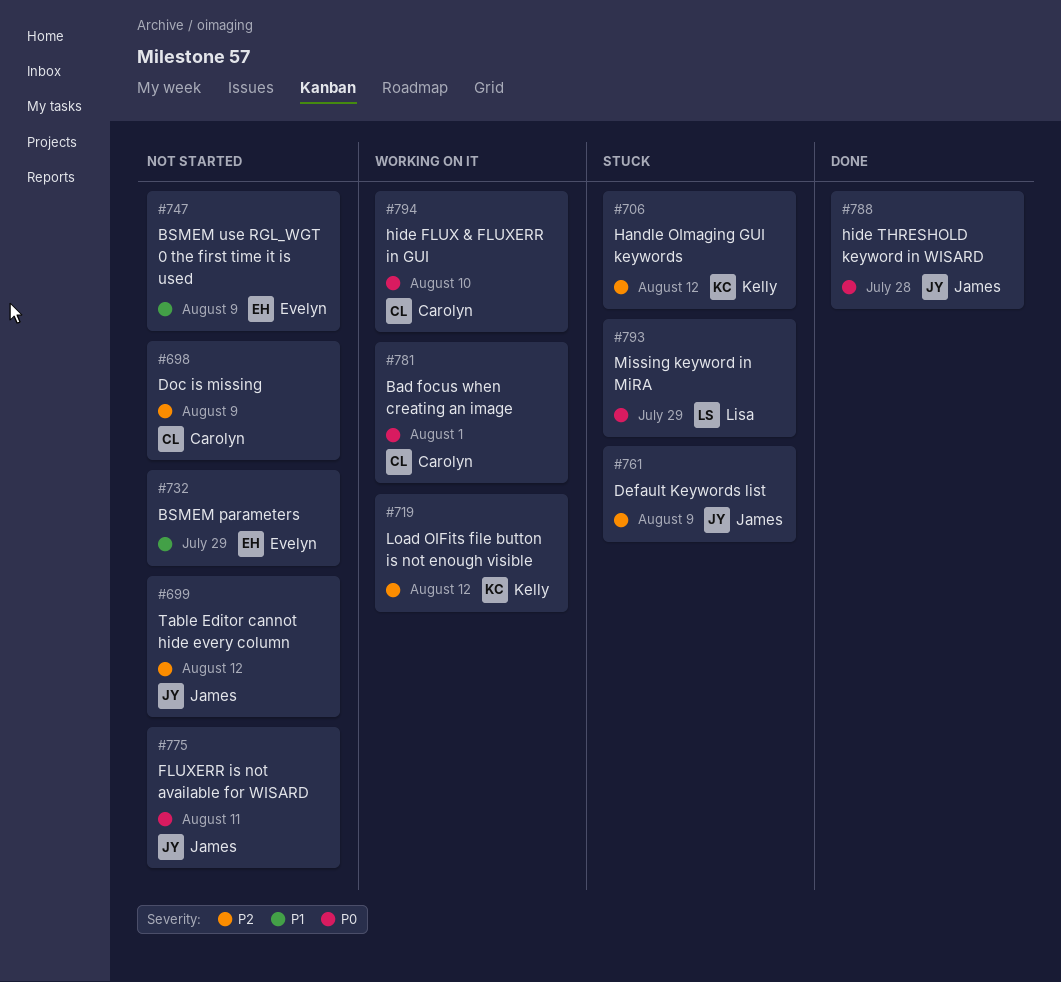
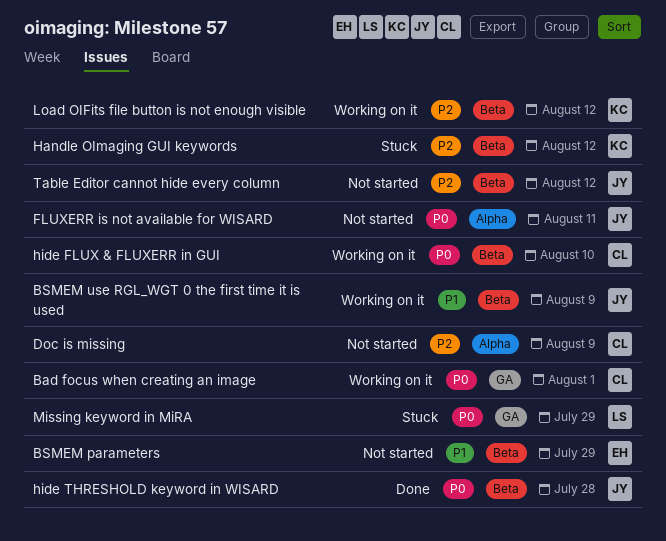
BSMEM use RGL_WGT 0 the first time it is used, status: Not started -> Working on it
BSMEM use RGL_WGT 0 the first time it is used, owner: Evelyn -> James
Default Keywords list: present -> none

